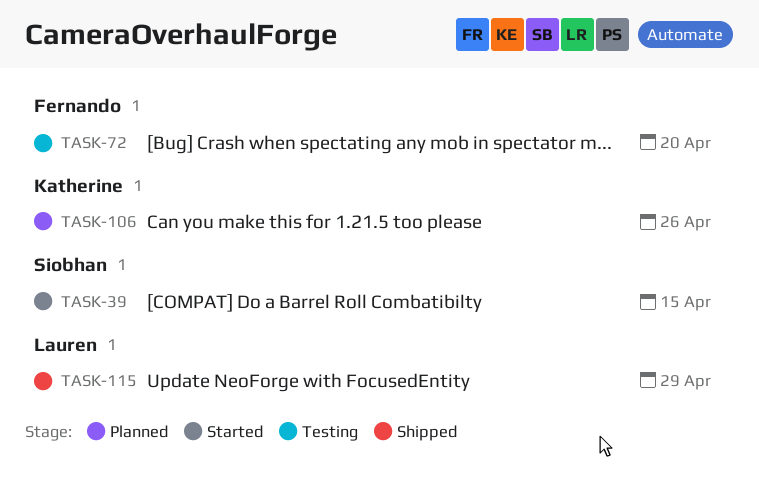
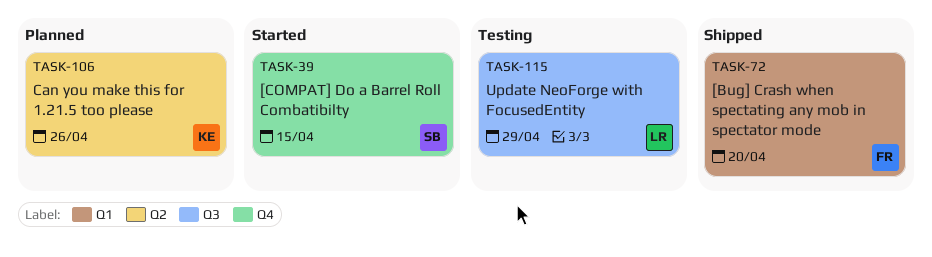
TASK-72, status: Testing -> Shipped
TASK-115, status: Shipped -> Testing

